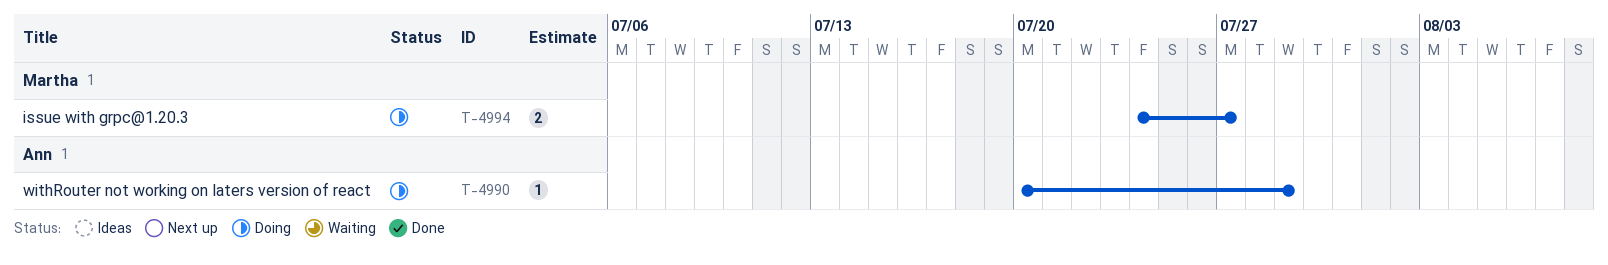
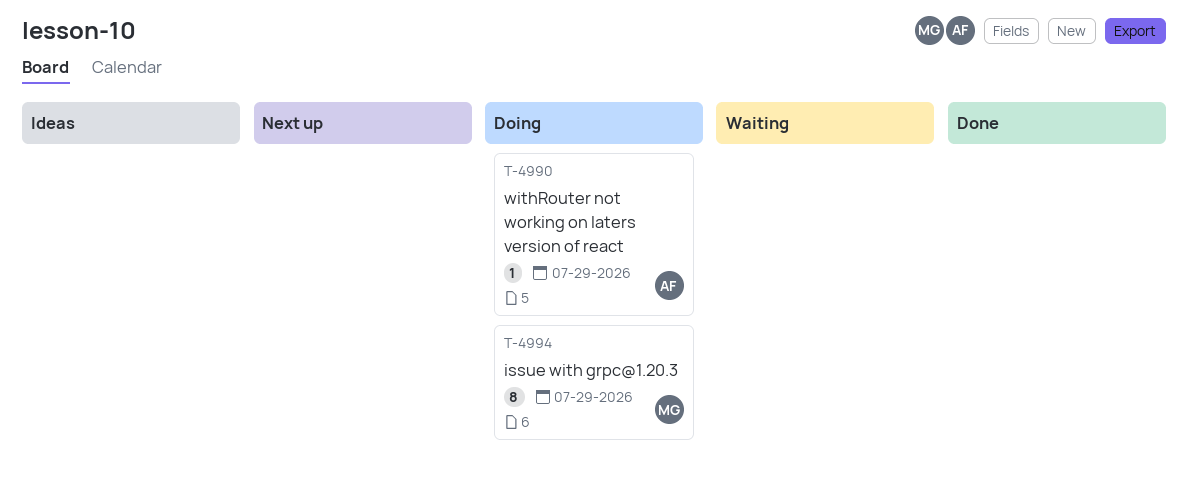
T-4994, estimate: 2 -> 8
T-4994, due: Jul 27 -> Jul 29

